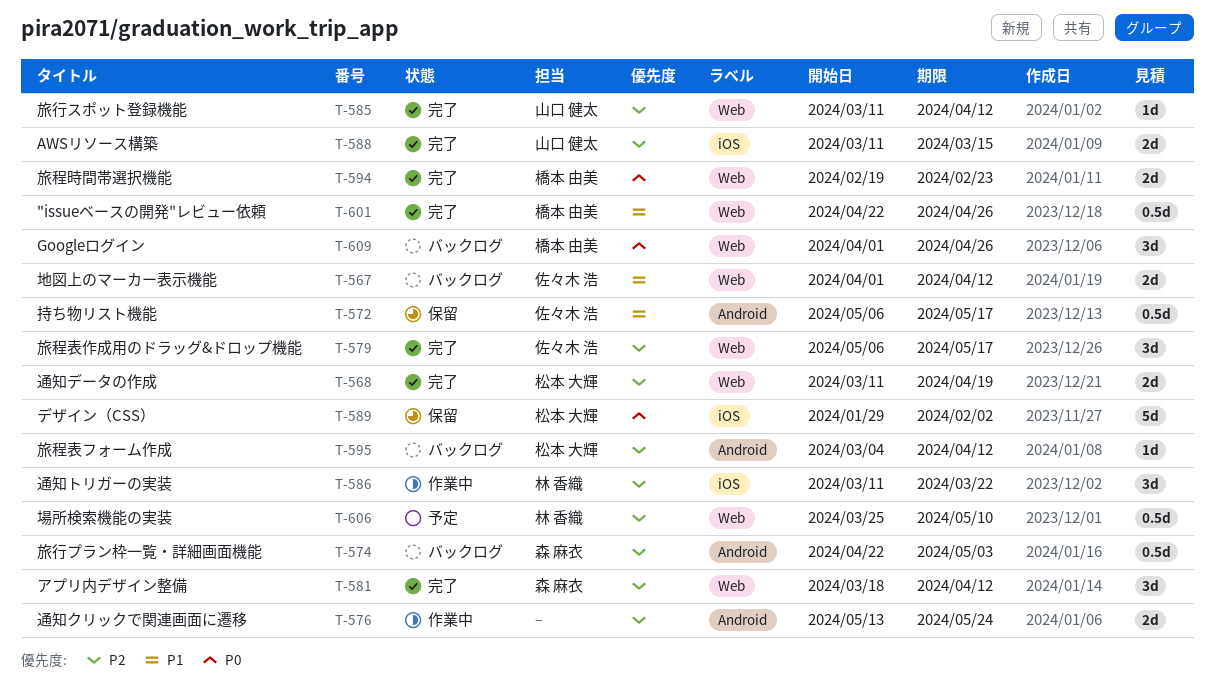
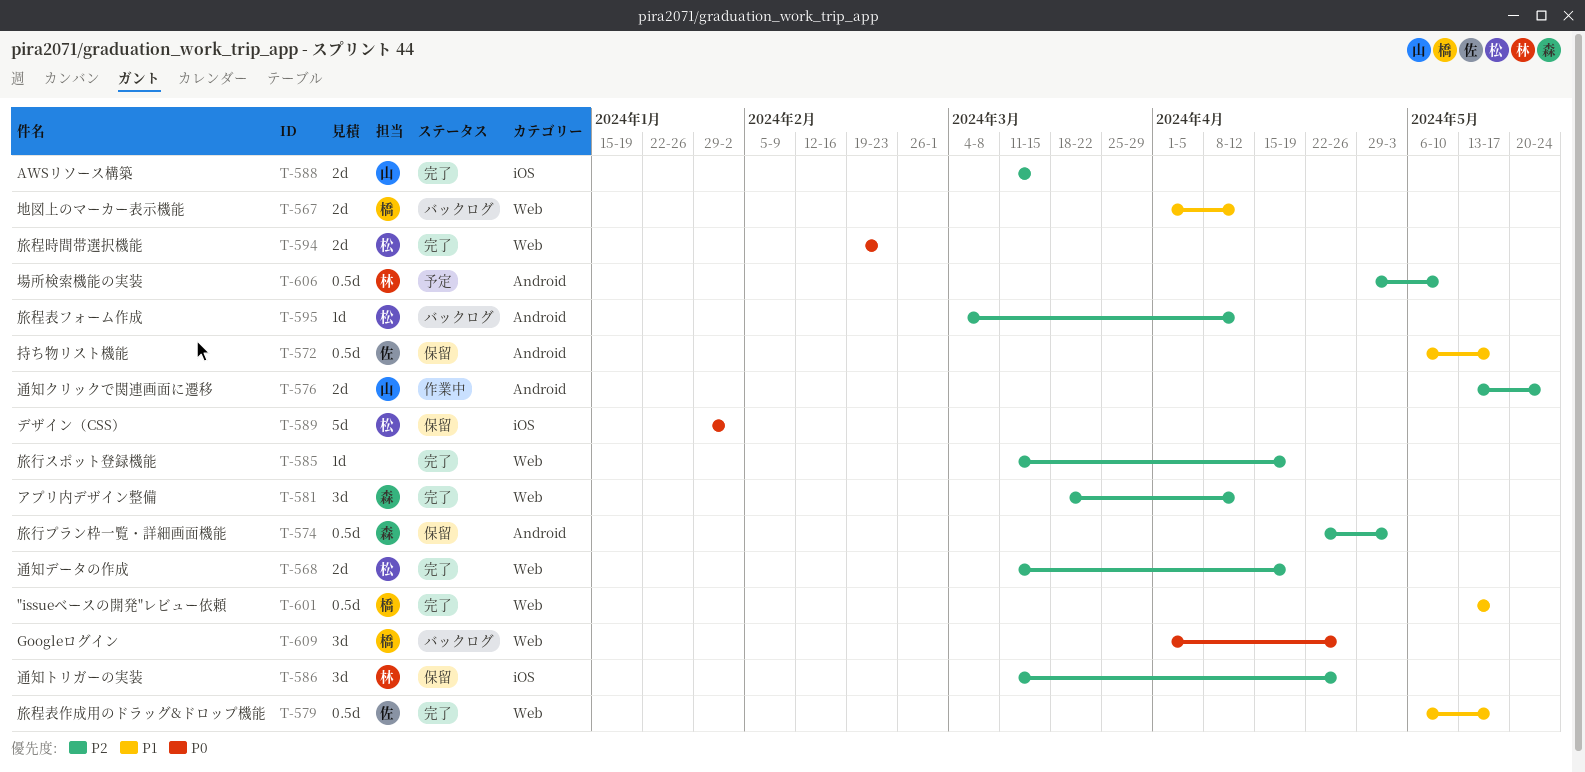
T-567, owner: 佐々木 浩 -> 橋本 由美
T-574, status: バックログ -> 保留
T-576, owner: none -> 山口 健太
T-579, priority: P2 -> P1
T-579, estimate: 3d -> 0.5d
T-585, owner: 山口 健太 -> none
T-585, due: Apr 12 -> Apr 19
T-586, status: 作業中 -> 保留
T-586, due: Mar 22 -> Apr 26
T-594, owner: 橋本 由美 -> 松本 大輝
T-601, start: Apr 22 -> May 13
T-601, due: Apr 26 -> May 17
T-606, label: Web -> Android
T-606, start: Mar 25 -> Apr 29

